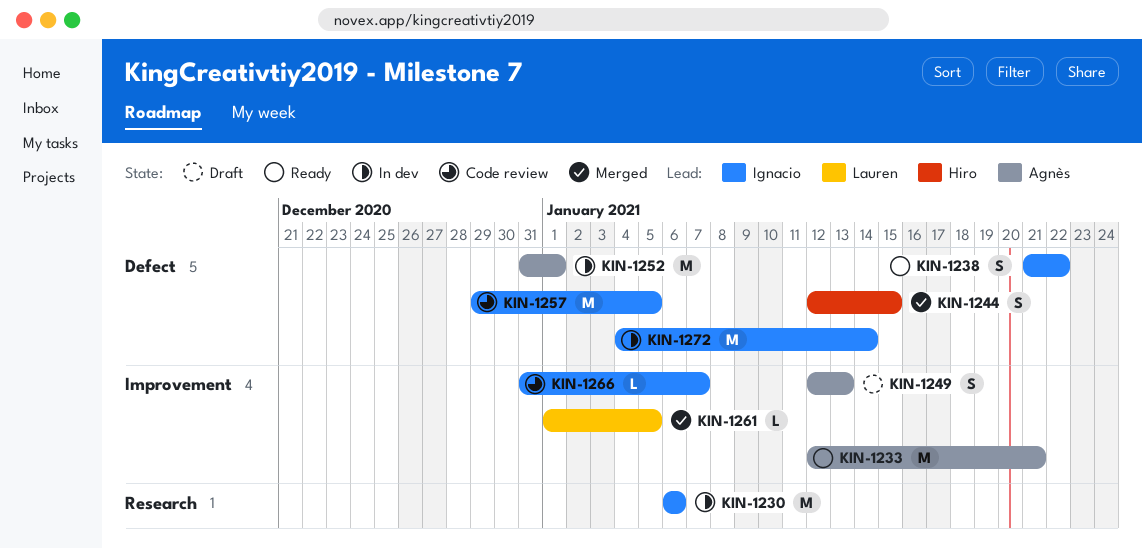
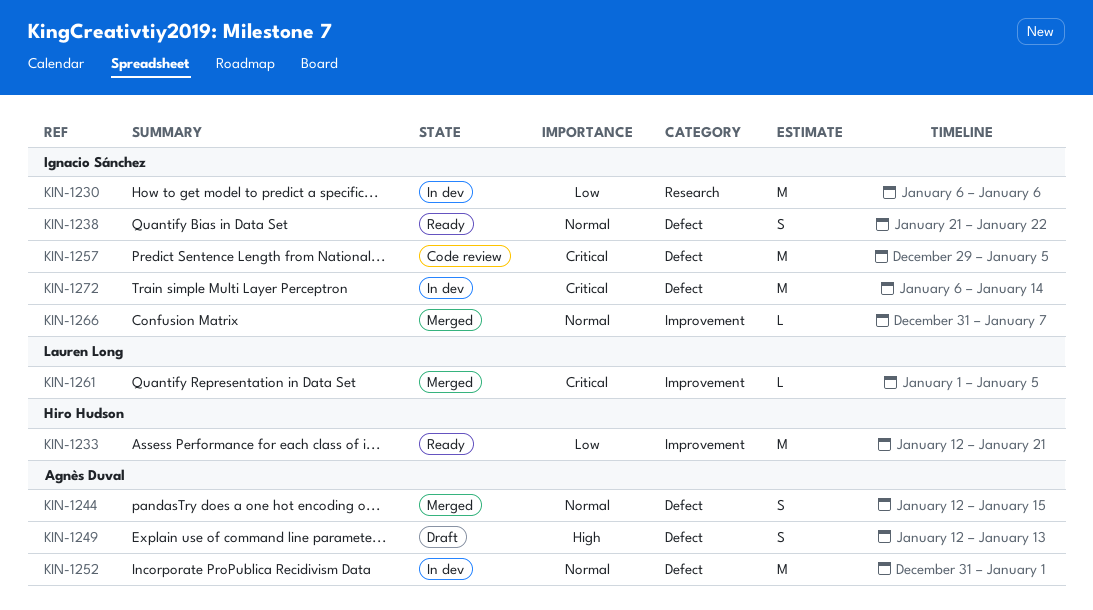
KIN-1233, owner: Agnès Duval -> Hiro Hudson
KIN-1244, owner: Hiro Hudson -> Agnès Duval
KIN-1249, label: Improvement -> Defect
KIN-1266, status: Code review -> Merged
KIN-1272, start: Jan 4 -> Jan 6

